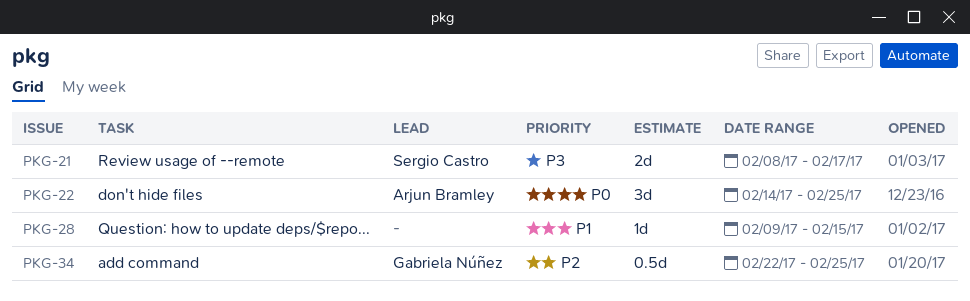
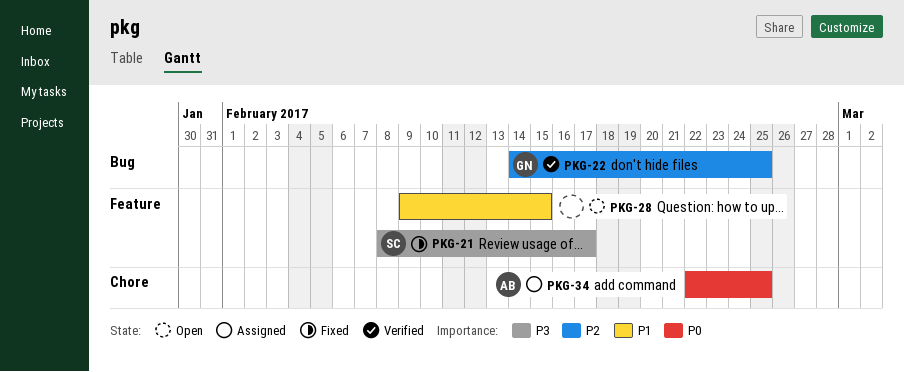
PKG-22, owner: Arjun Bramley -> Gabriela Núñez
PKG-22, priority: P0 -> P2
PKG-34, owner: Gabriela Núñez -> Arjun Bramley
PKG-34, priority: P2 -> P0

